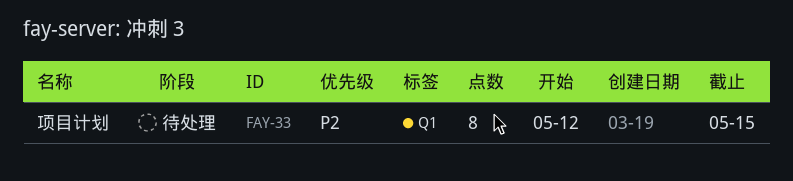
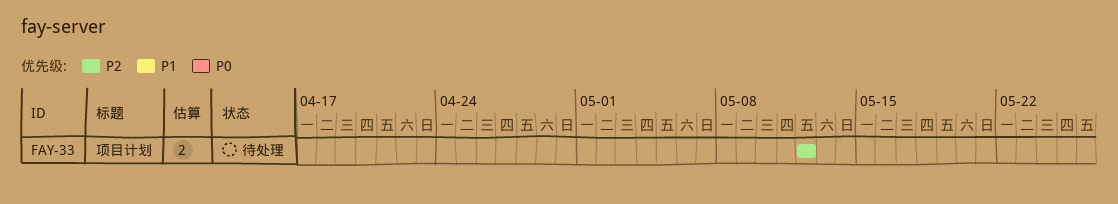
FAY-33, estimate: 8 -> 2
FAY-33, due: May 15 -> May 12

